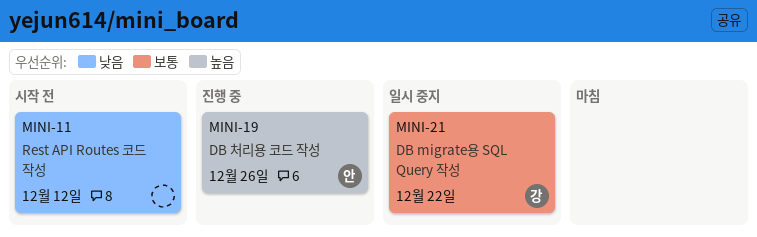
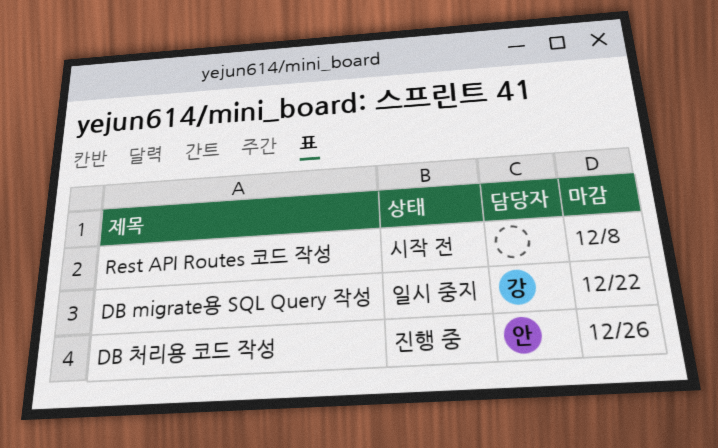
Rest API Routes 코드 작성, due: Dec 12 -> Dec 8

